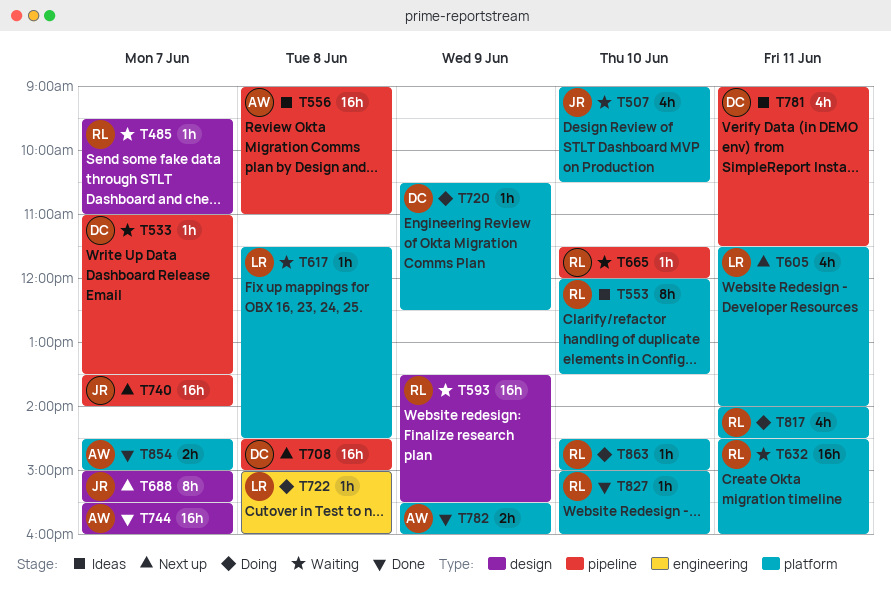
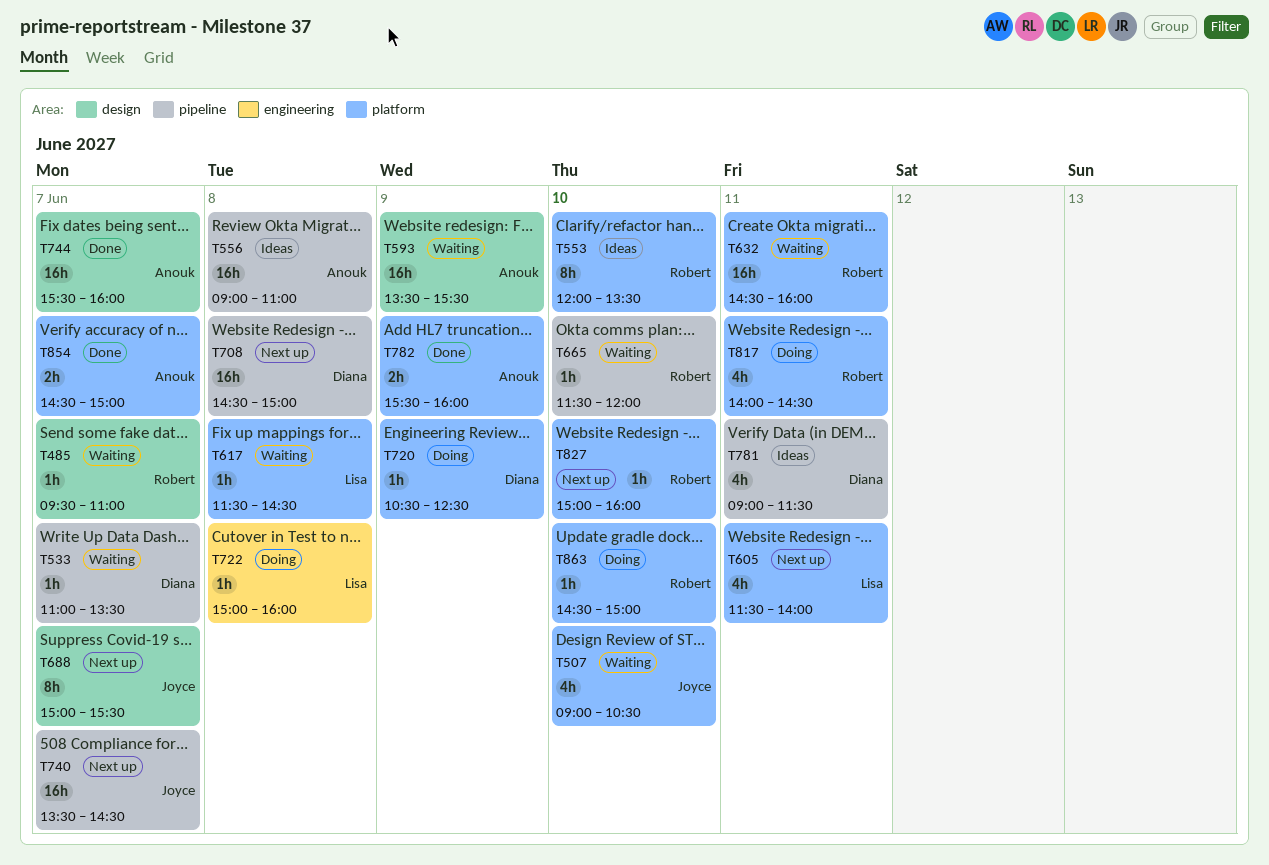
T593, owner: Robert -> Anouk
T740, ends: 14:00 -> 14:30
T827, status: Done -> Next up

